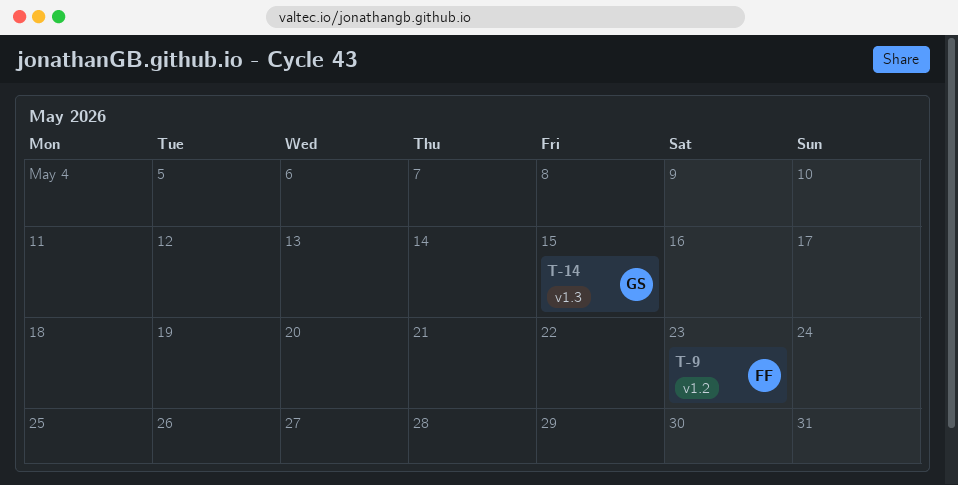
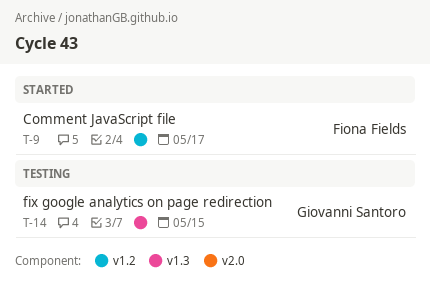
T-9, due: May 23 -> May 17

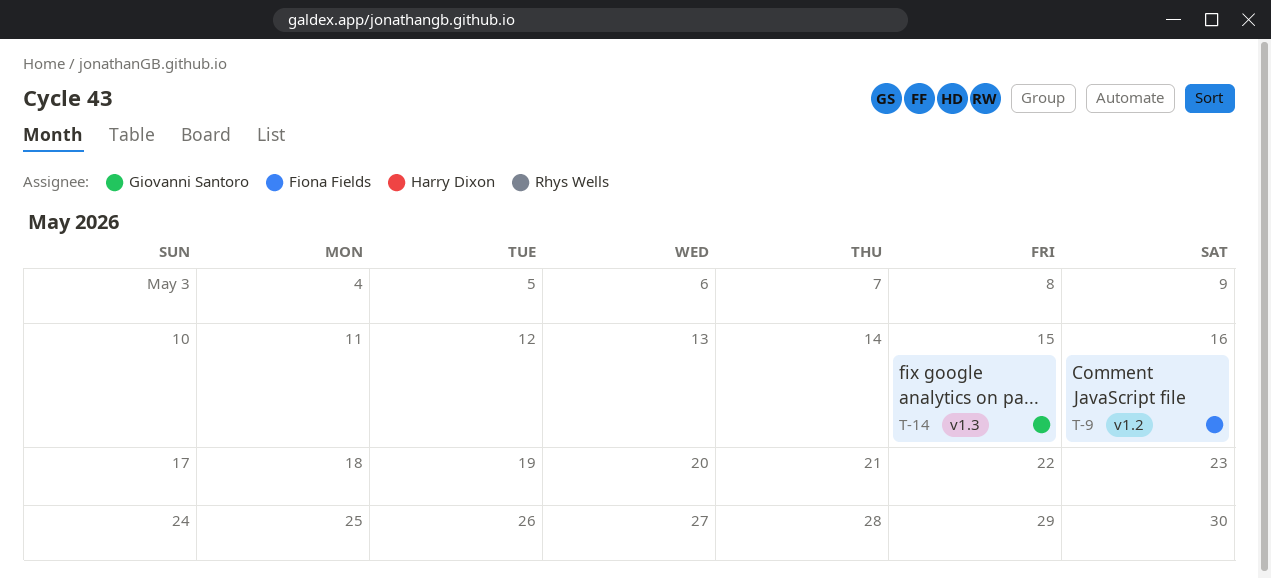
T-9, due: May 17 -> May 16

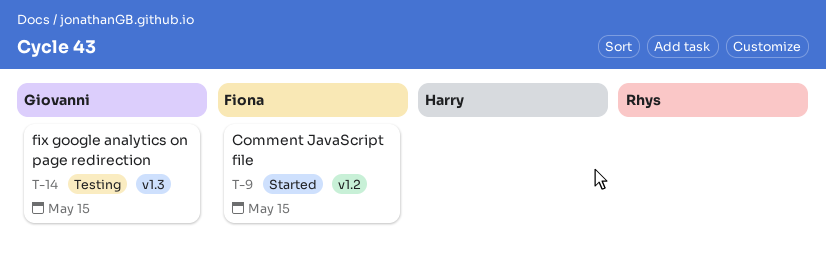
T-9, due: May 16 -> May 15

